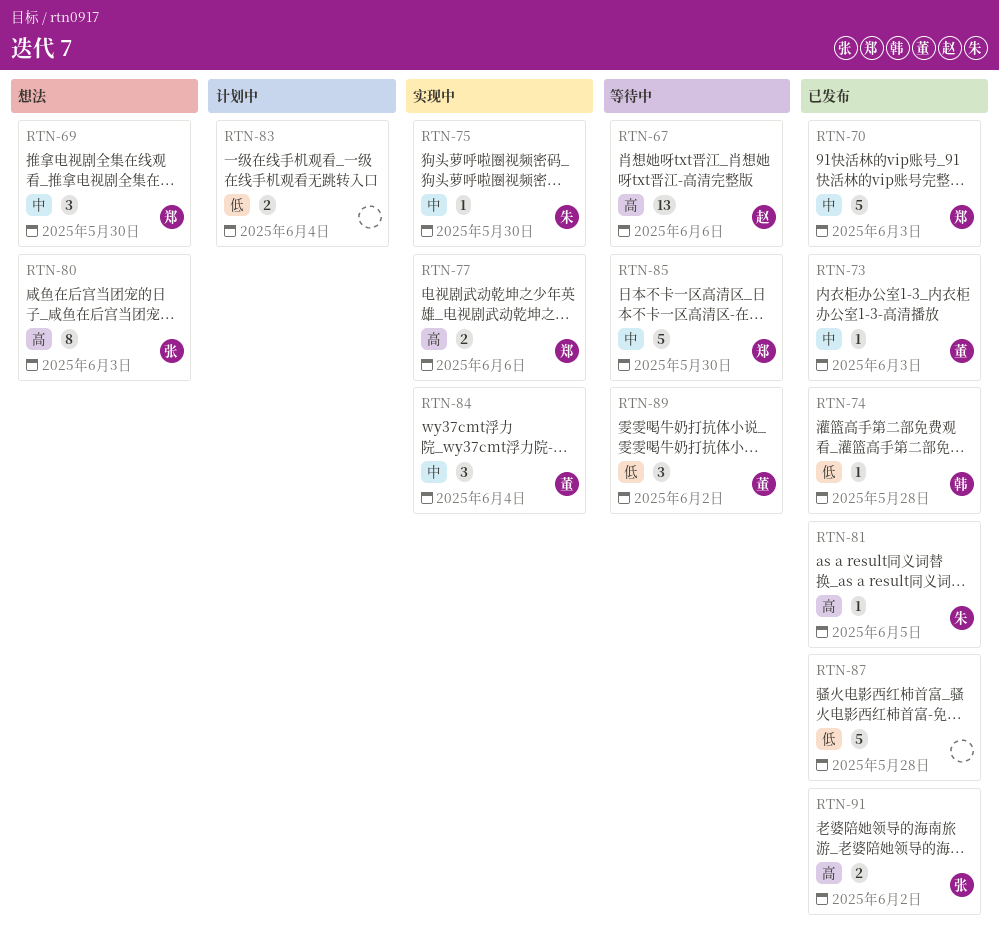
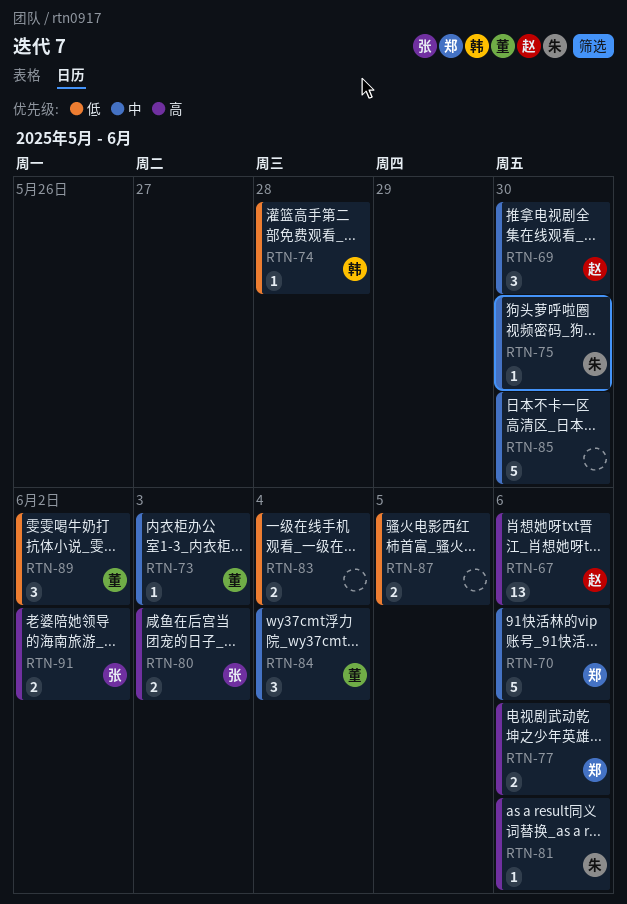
RTN-69, owner: 郑 -> 赵
RTN-70, due: Jun 3 -> Jun 6
RTN-80, estimate: 8 -> 2
RTN-81, due: Jun 5 -> Jun 6
RTN-85, owner: 郑 -> none
RTN-87, estimate: 5 -> 2
RTN-87, due: May 28 -> Jun 5

